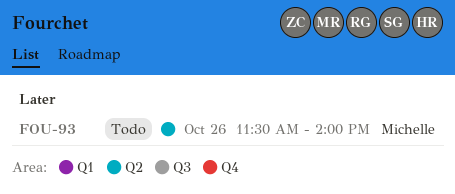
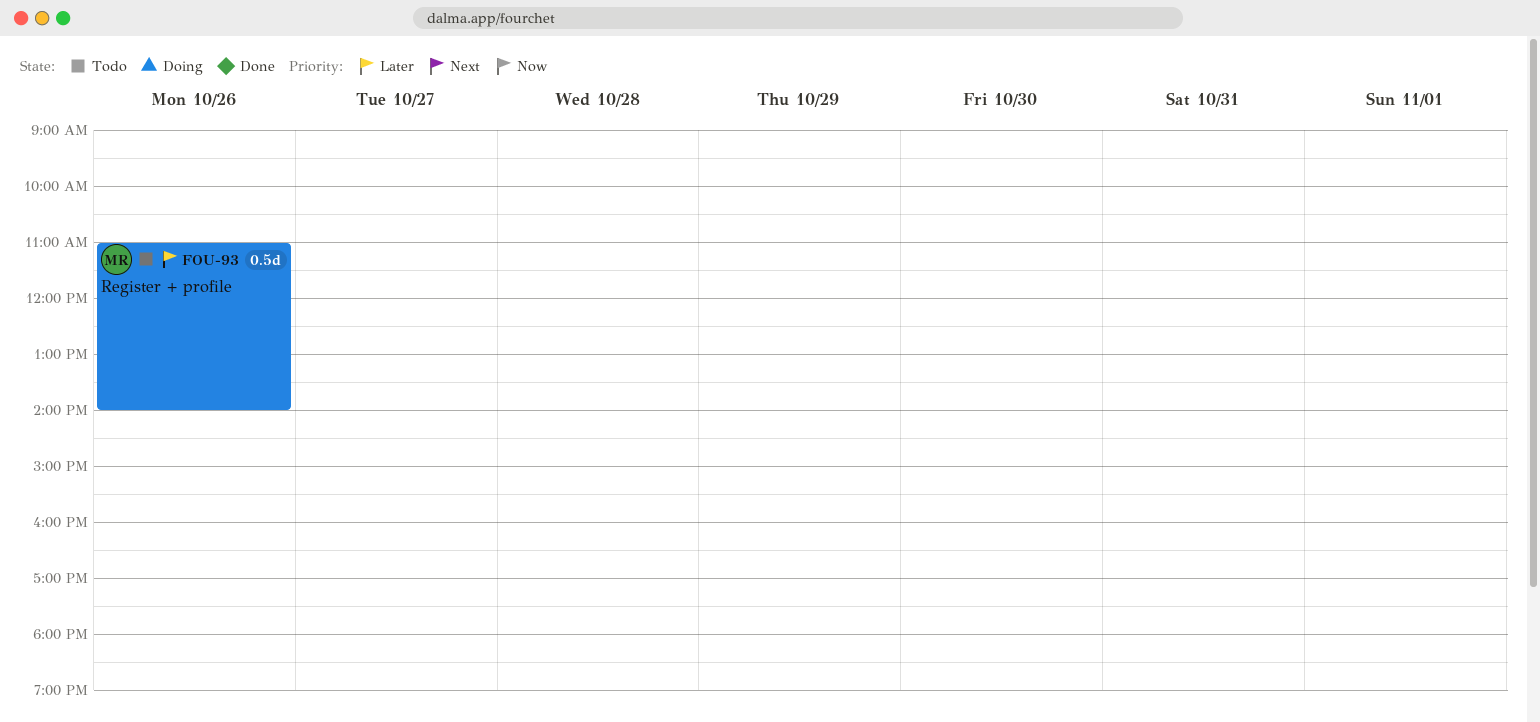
FOU-93, begins: 11:30 -> 11:00

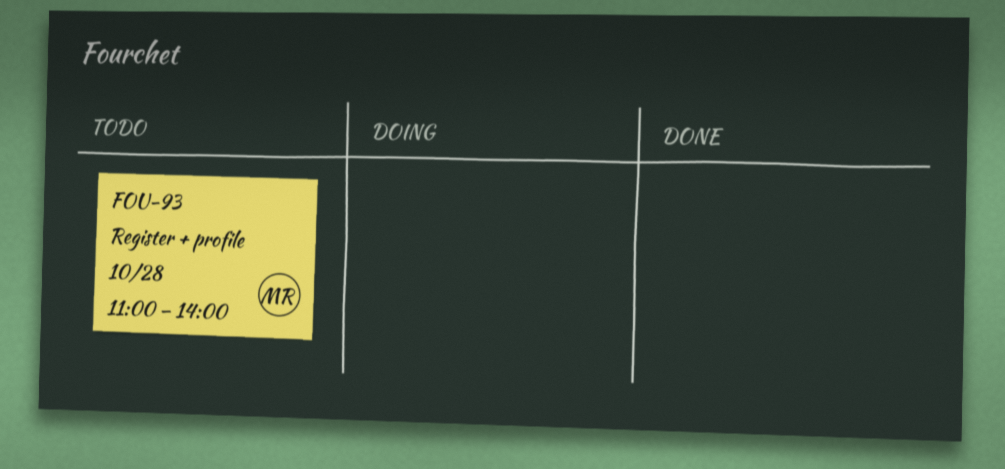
FOU-93, day: Oct 26 -> Oct 28

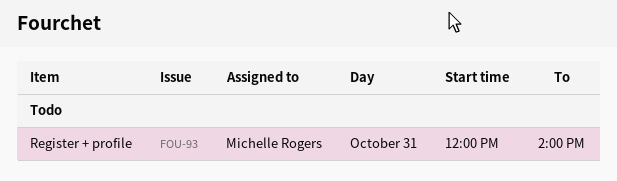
FOU-93, day: Oct 28 -> Oct 31
FOU-93, begins: 11:00 -> 12:00

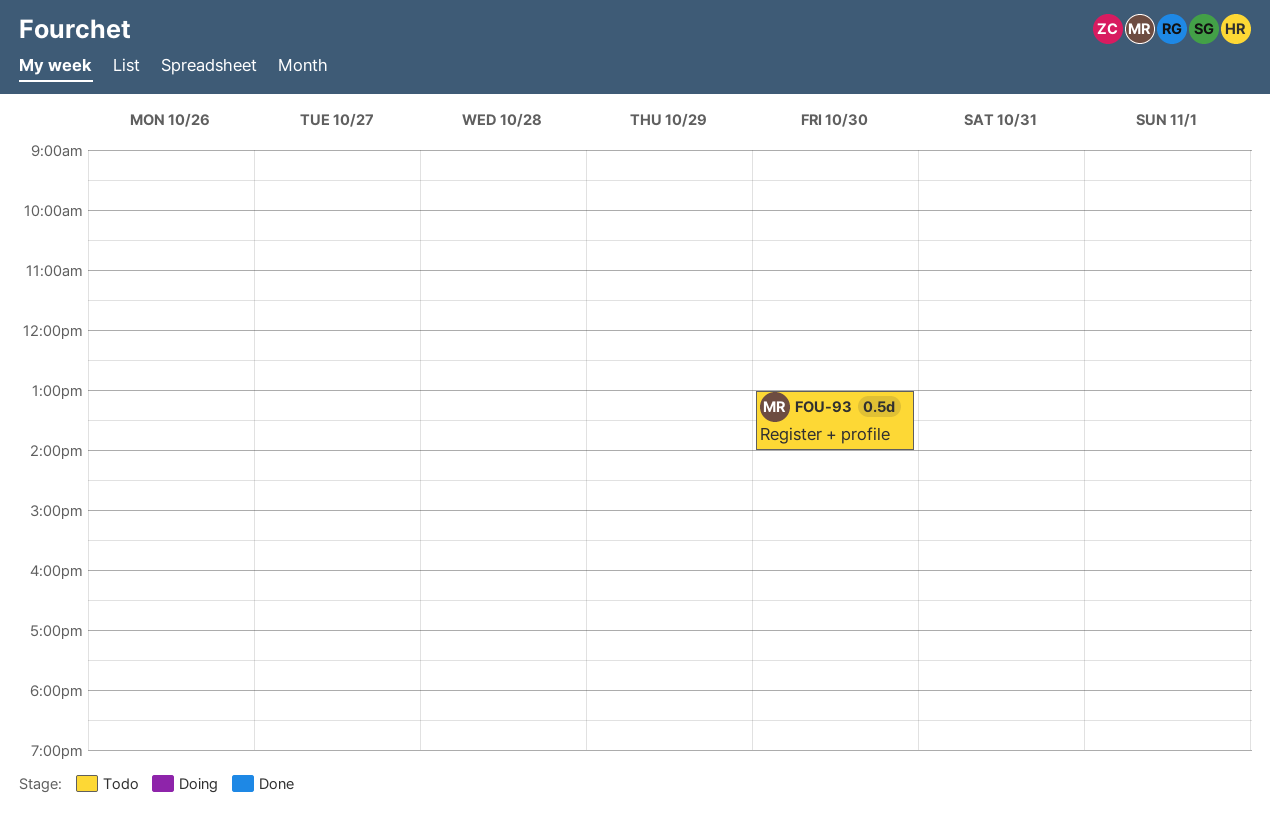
FOU-93, day: Oct 31 -> Oct 30
FOU-93, begins: 12:00 -> 13:00

